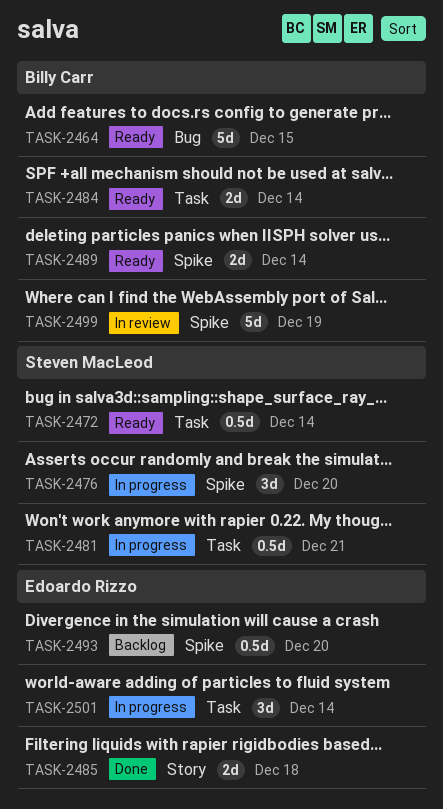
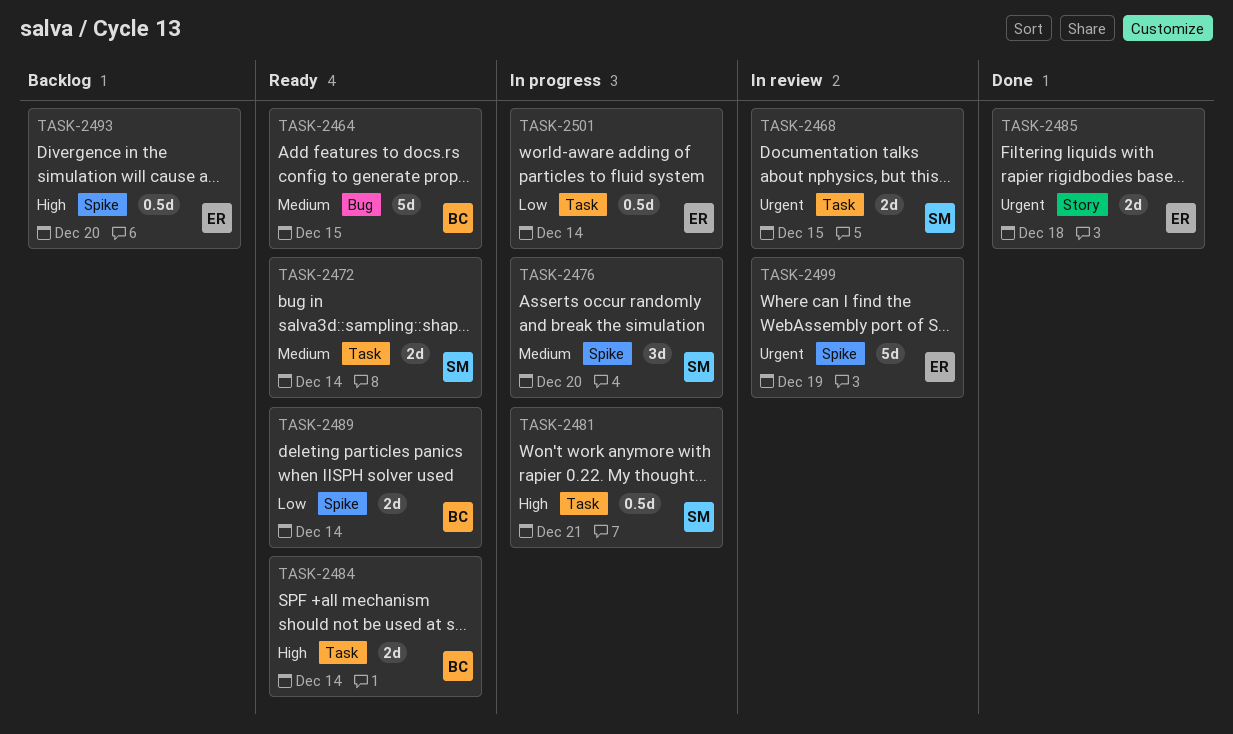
TASK-2468: none -> present
TASK-2472, estimate: 0.5d -> 2d
TASK-2499, owner: Billy Carr -> Edoardo Rizzo
TASK-2501, estimate: 3d -> 0.5d

